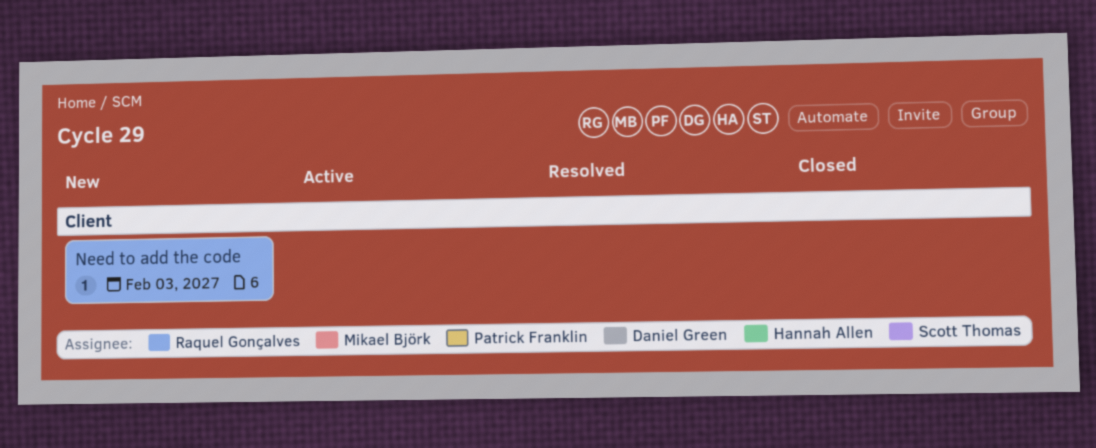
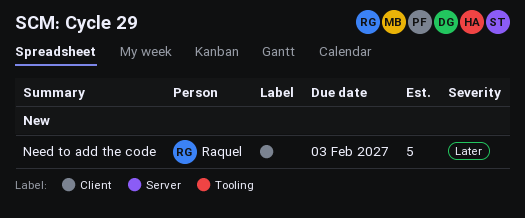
Need to add the code, estimate: 1 -> 5

